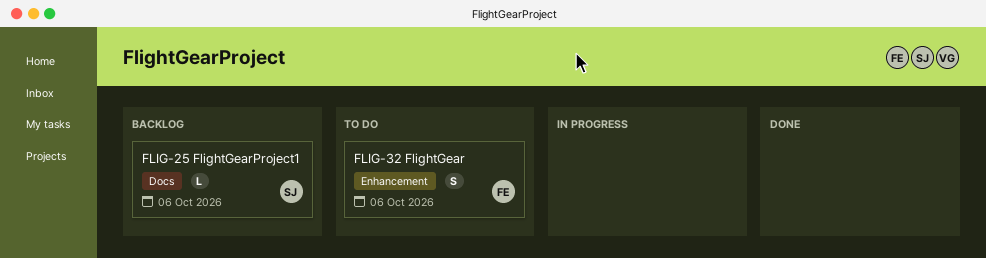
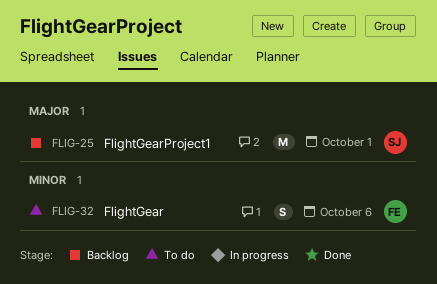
FLIG-25, estimate: L -> M
FLIG-25, due: Oct 6 -> Oct 1

